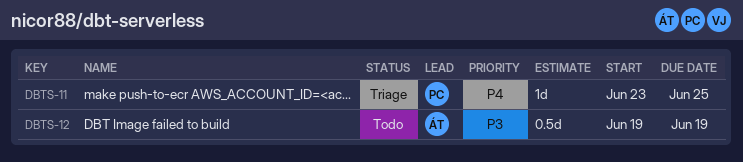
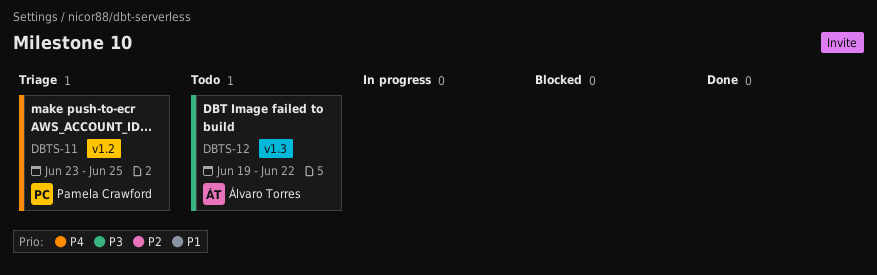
DBTS-12, due: Jun 19 -> Jun 22

